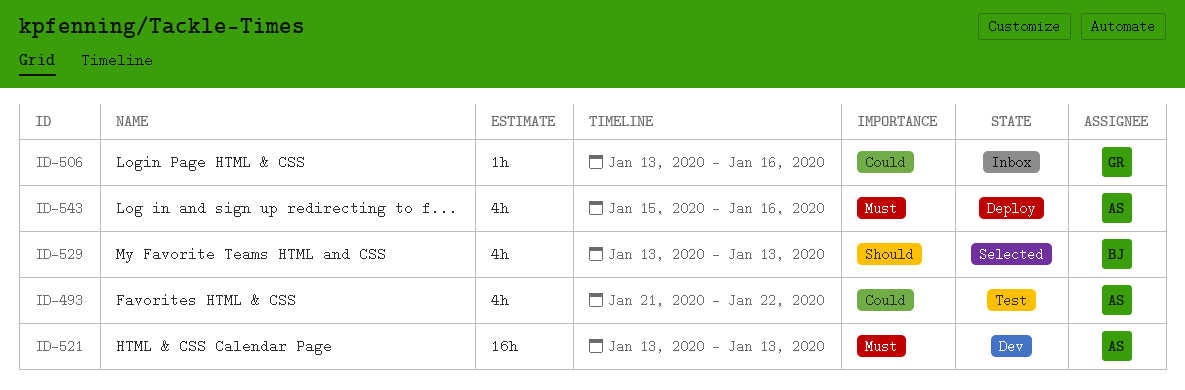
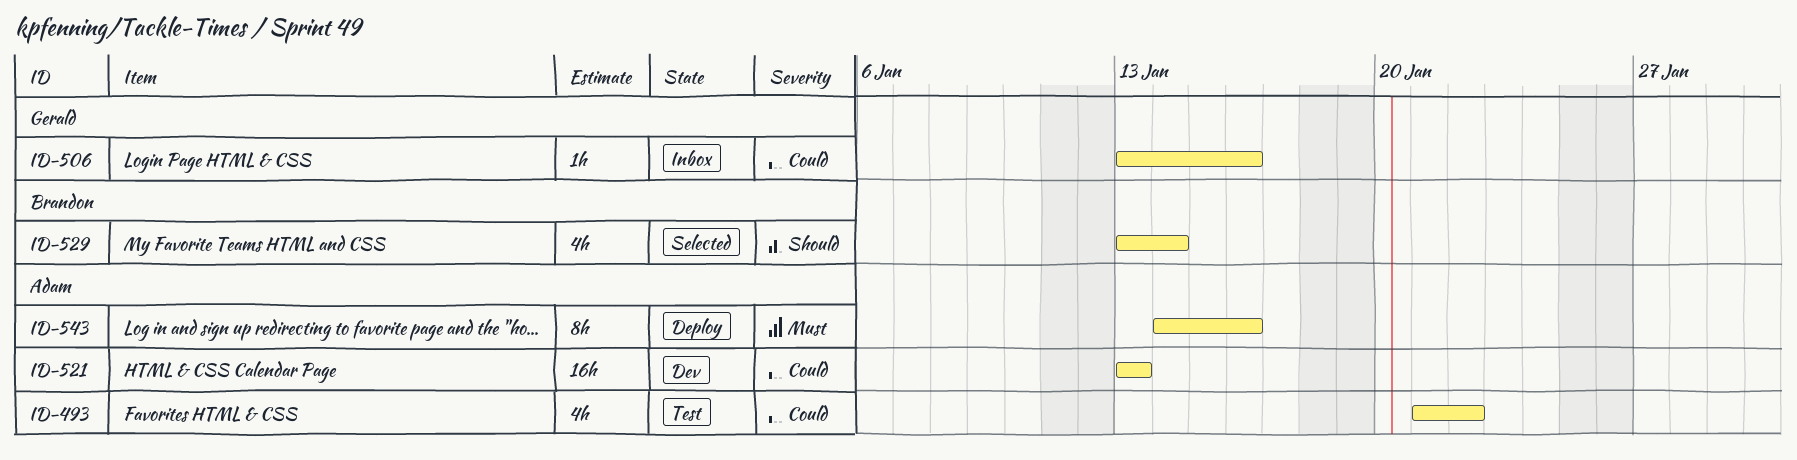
ID-521, priority: Must -> Could
ID-529, due: Jan 13 -> Jan 14
ID-543, estimate: 4h -> 8h
ID-543, start: Jan 15 -> Jan 14

